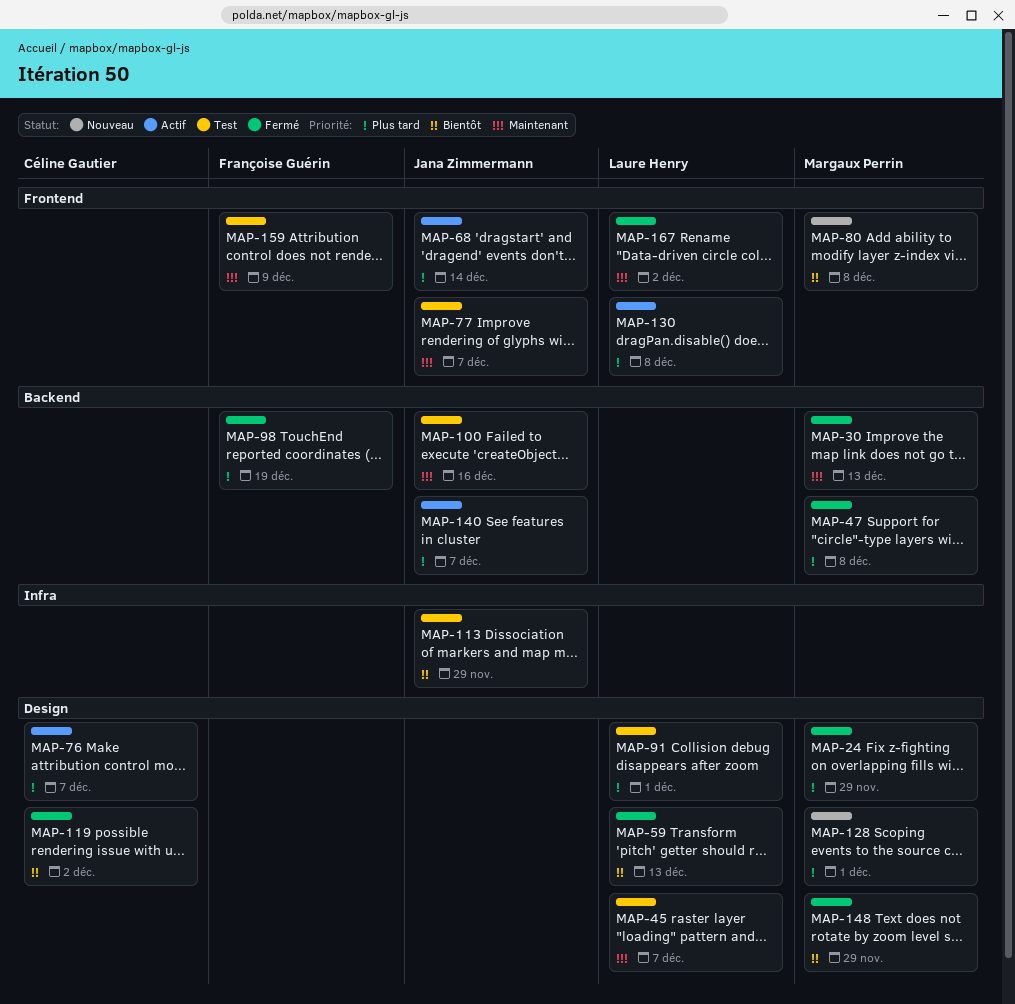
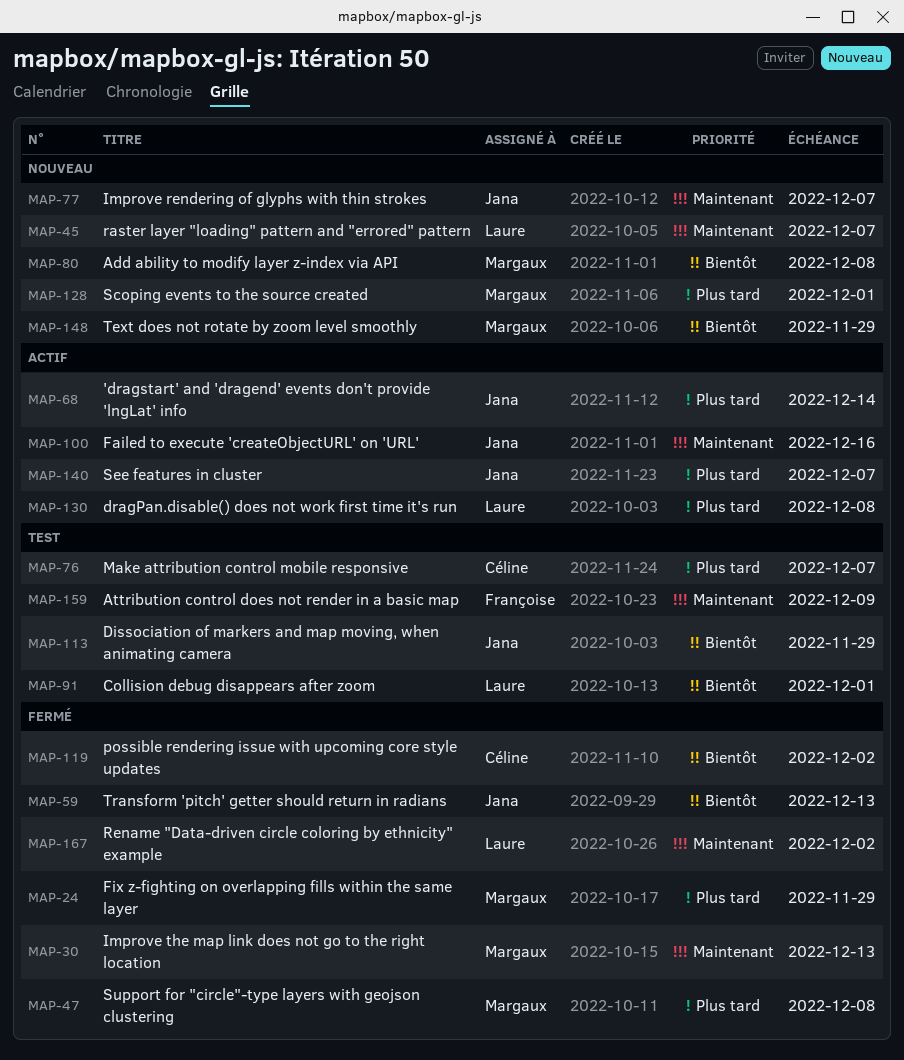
MAP-45, status: Test -> Nouveau
MAP-59, owner: Laure Henry -> Jana Zimmermann
MAP-76, status: Actif -> Test
MAP-77, status: Test -> Nouveau
MAP-91, priority: Plus tard -> Bientôt
MAP-98: present -> none
MAP-100, status: Test -> Actif
MAP-148, status: Fermé -> Nouveau

